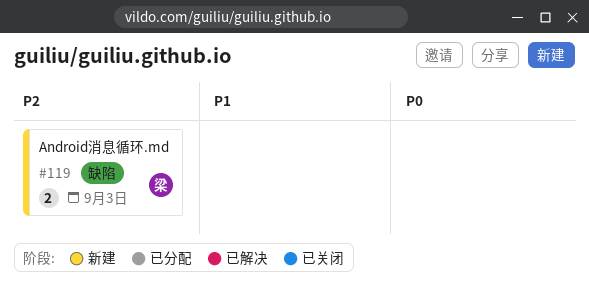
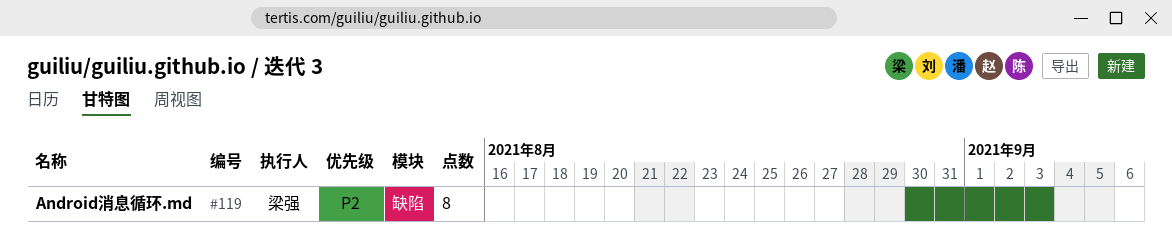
#119, estimate: 2 -> 8

